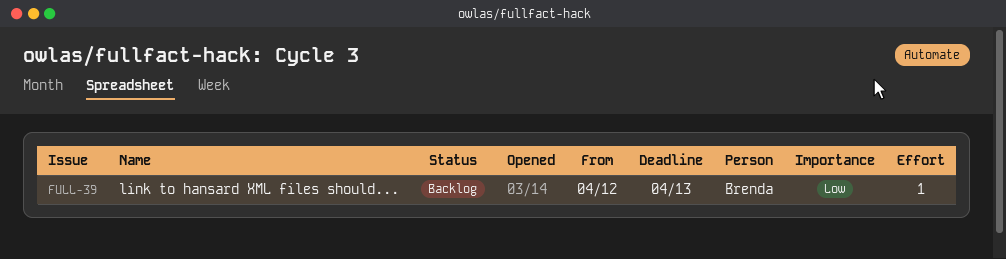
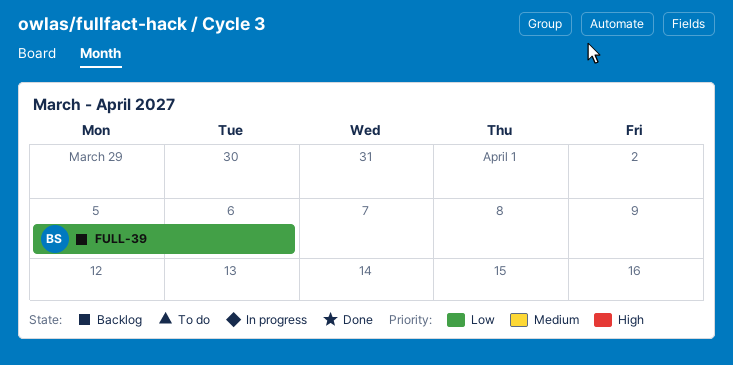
FULL-39, start: Apr 12 -> Apr 5
FULL-39, due: Apr 13 -> Apr 6

